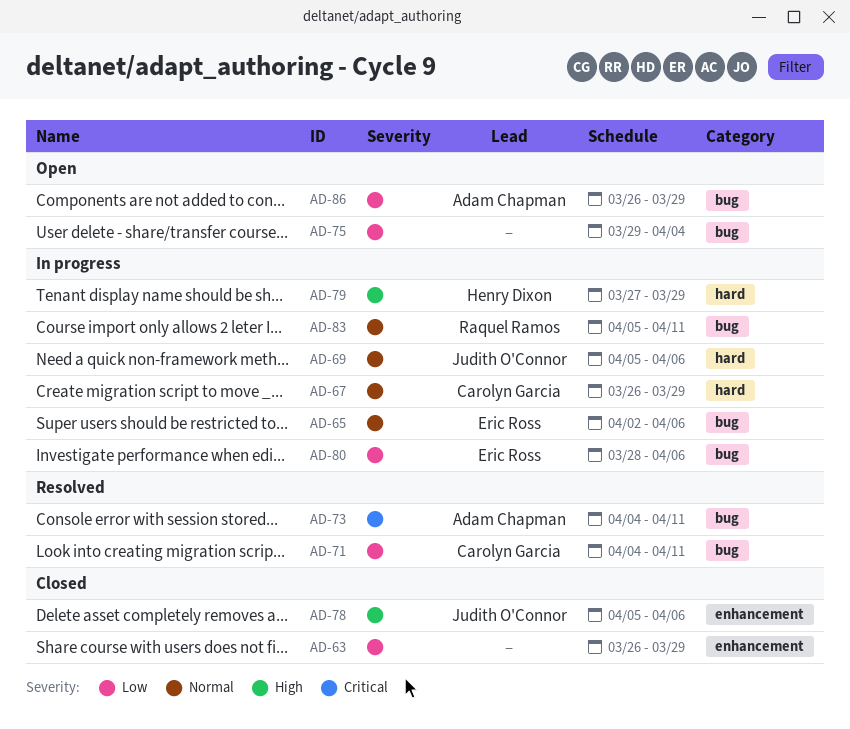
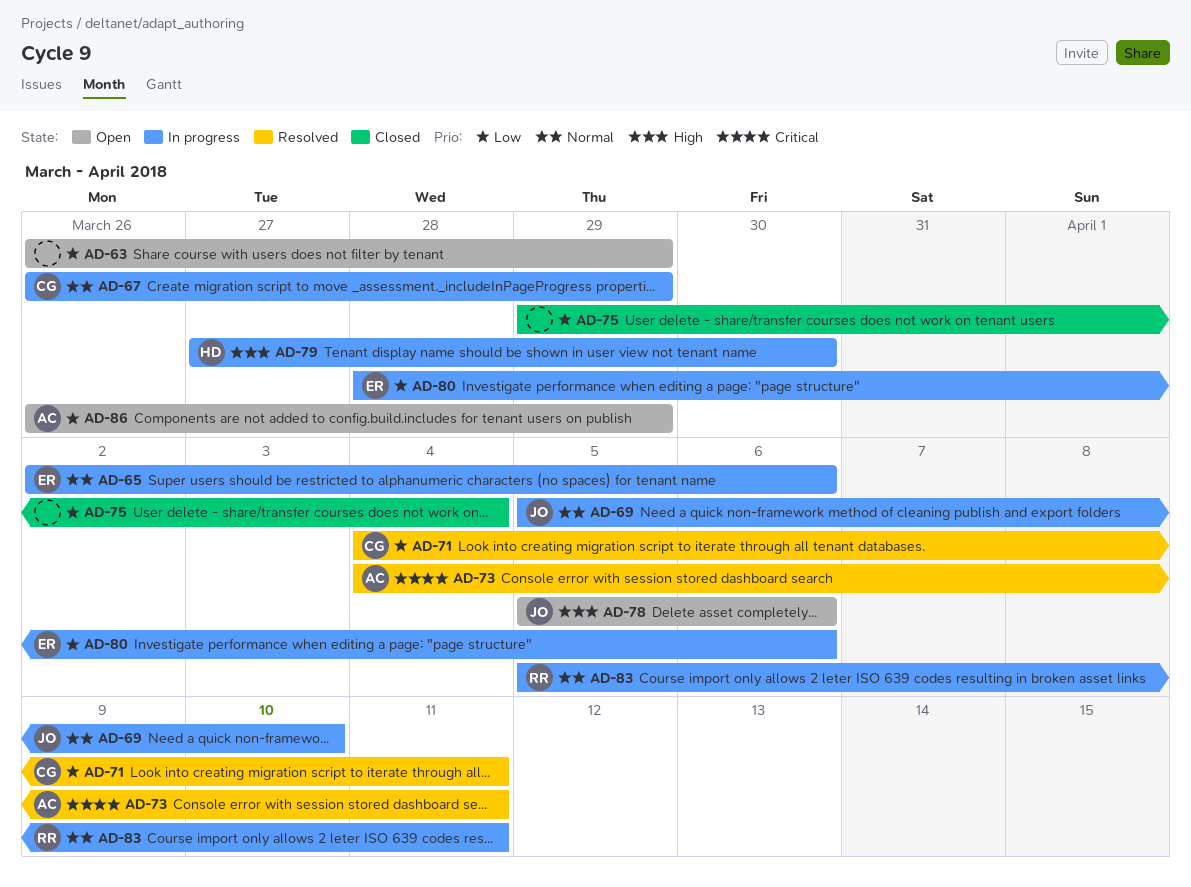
AD-63, status: Closed -> Open
AD-69, due: Apr 6 -> Apr 10
AD-75, status: Open -> Closed
AD-78, status: Closed -> Open
AD-79, due: Mar 29 -> Mar 30

